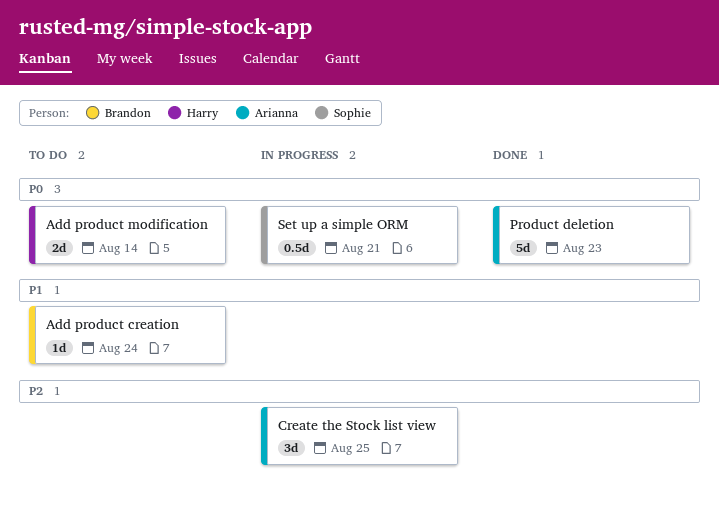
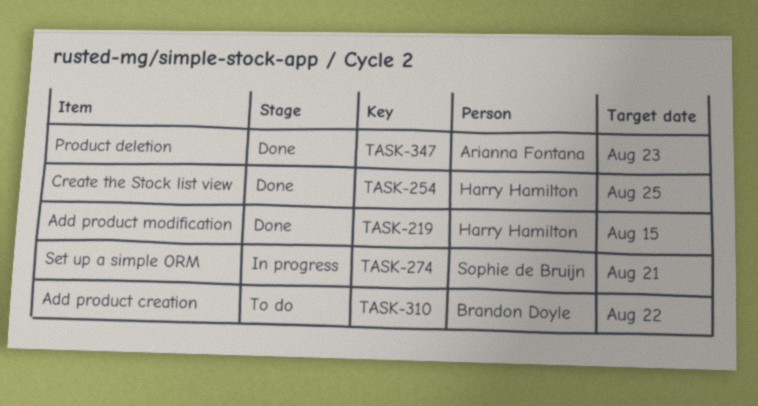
Add product creation, due: Aug 24 -> Aug 22
Add product modification, status: To do -> Done
Add product modification, due: Aug 14 -> Aug 15
Create the Stock list view, status: In progress -> Done
Create the Stock list view, owner: Arianna Fontana -> Harry Hamilton

